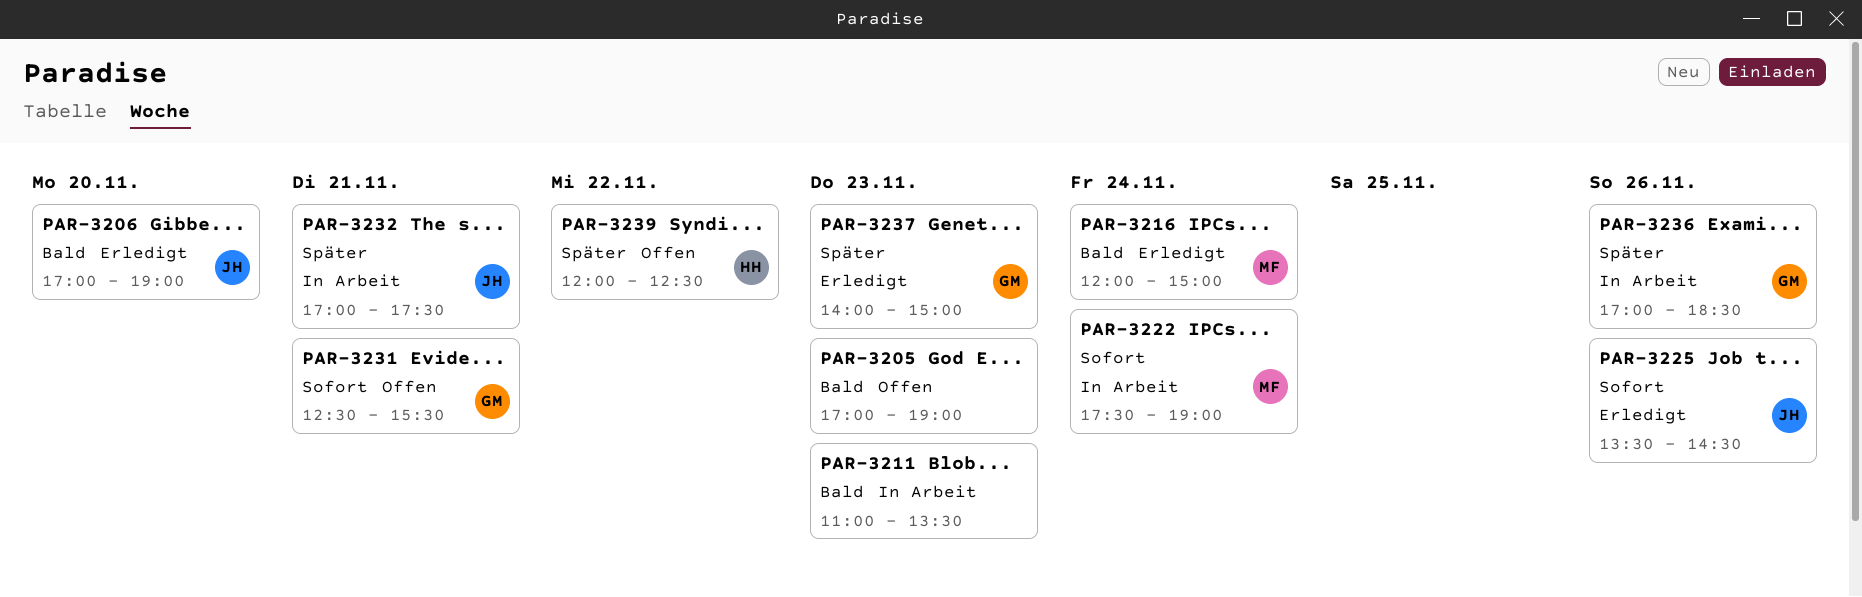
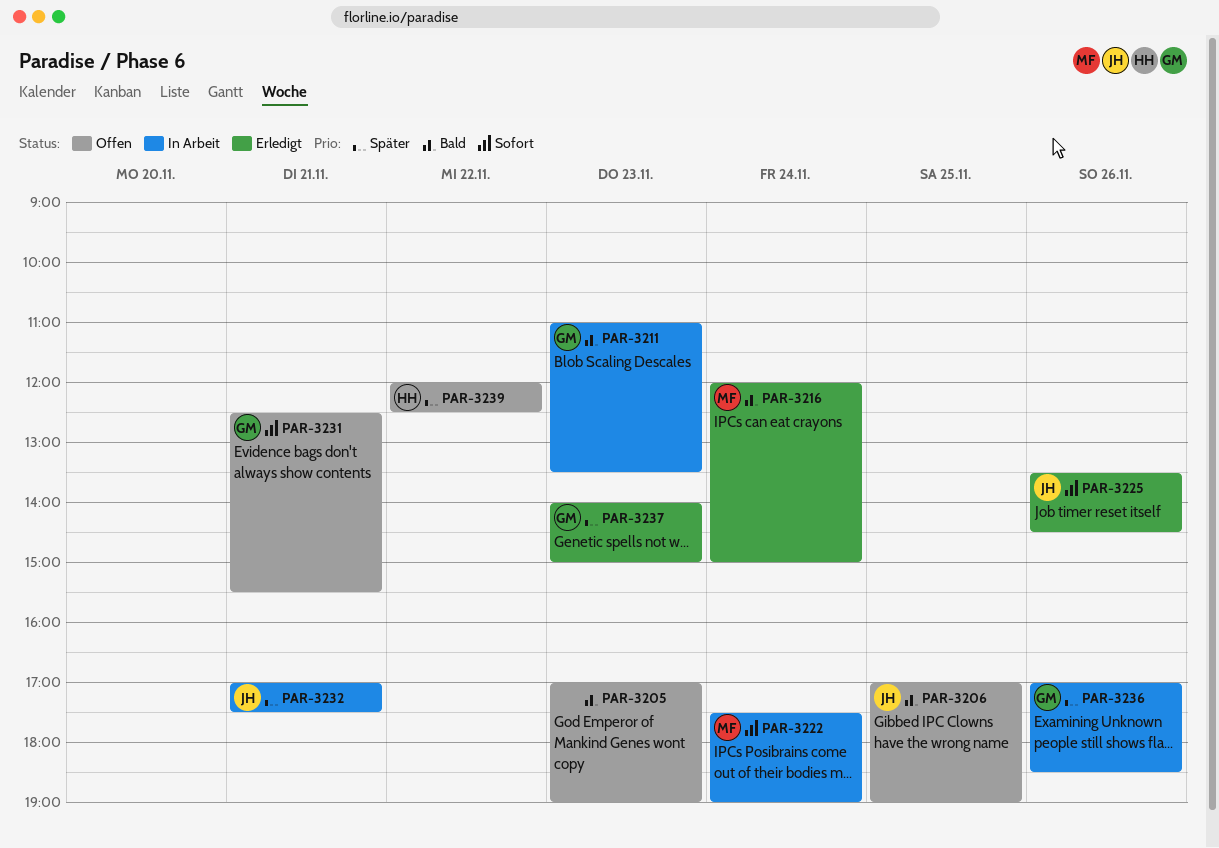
PAR-3206, status: Erledigt -> Offen
PAR-3206, day: Nov 20 -> Nov 25
PAR-3211, owner: none -> GM

